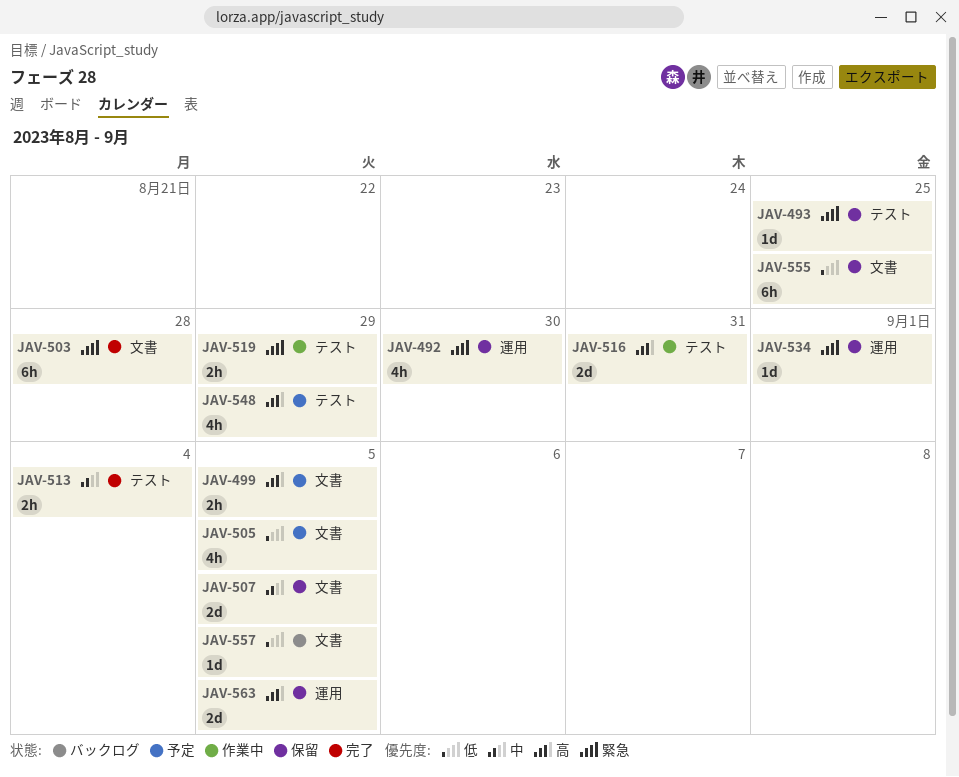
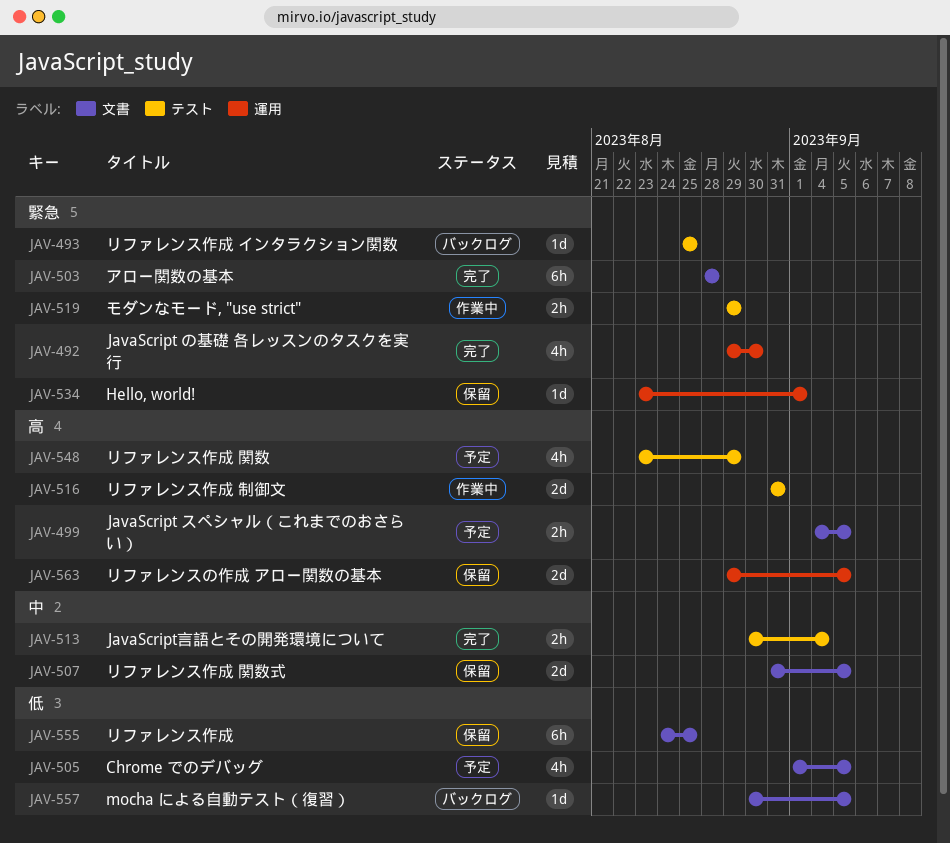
JAV-492, status: 保留 -> 完了
JAV-493, status: 保留 -> バックログ

